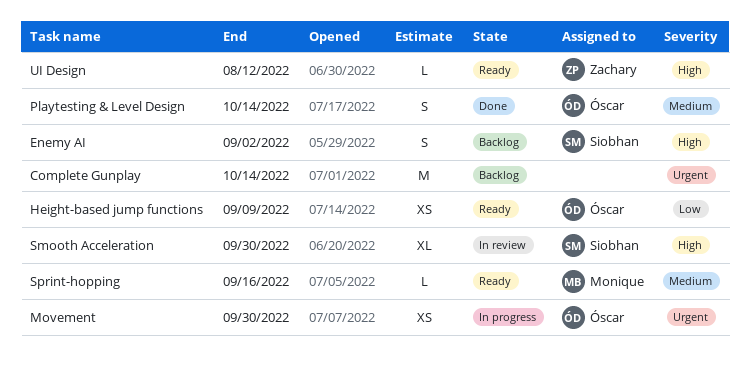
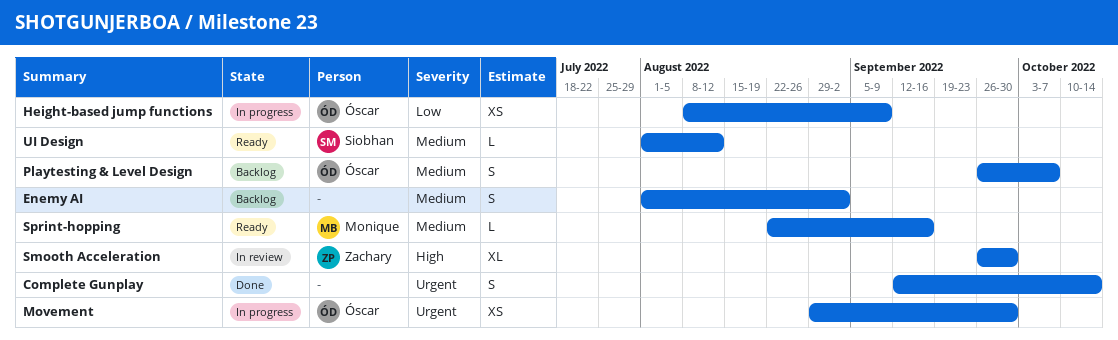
Complete Gunplay, status: Backlog -> Done
Complete Gunplay, estimate: M -> S
Enemy AI, owner: Siobhan -> none
Enemy AI, priority: High -> Medium
Height-based jump functions, status: Ready -> In progress
Playtesting & Level Design, status: Done -> Backlog
Playtesting & Level Design, due: Oct 14 -> Oct 7
Smooth Acceleration, owner: Siobhan -> Zachary
UI Design, owner: Zachary -> Siobhan
UI Design, priority: High -> Medium

